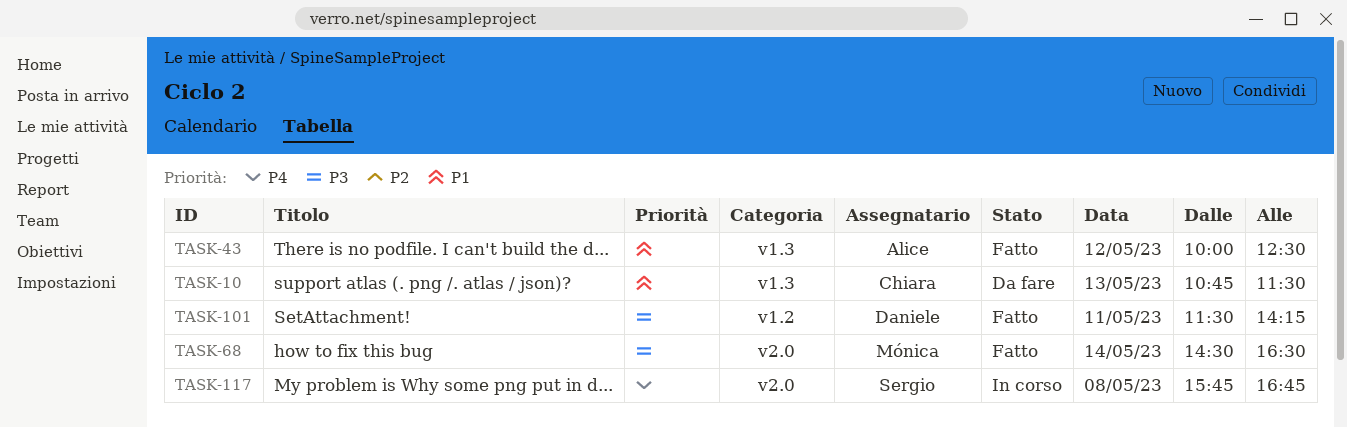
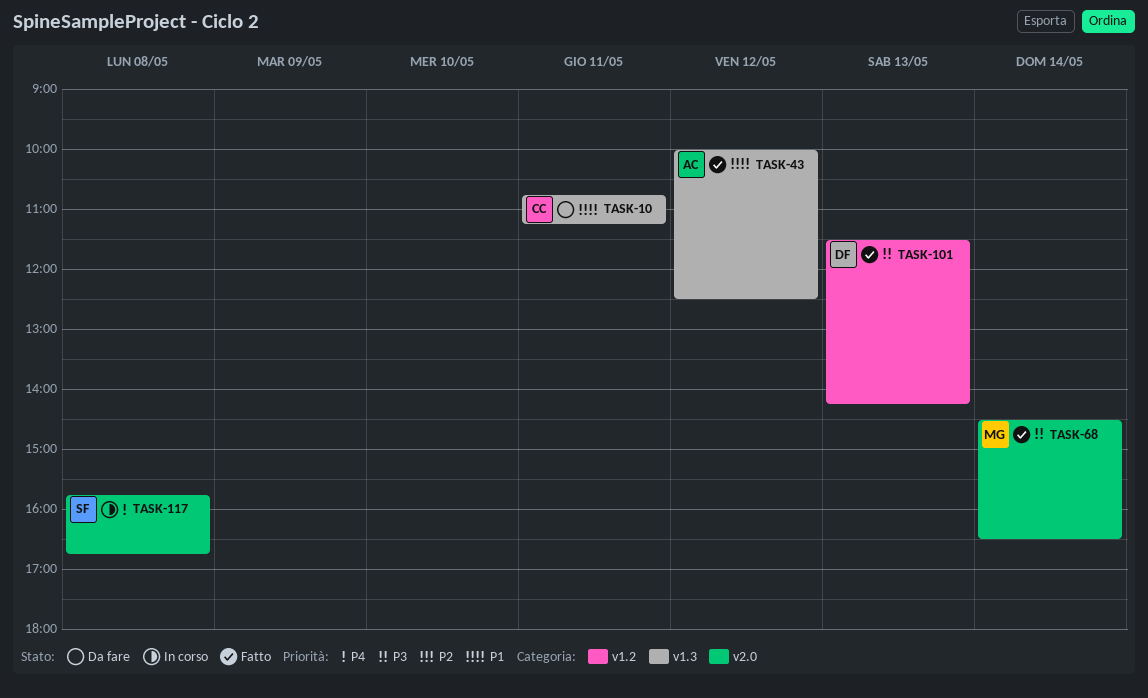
TASK-10, day: May 13 -> May 11
TASK-10, ends: 11:30 -> 11:15
TASK-101, day: May 11 -> May 13

